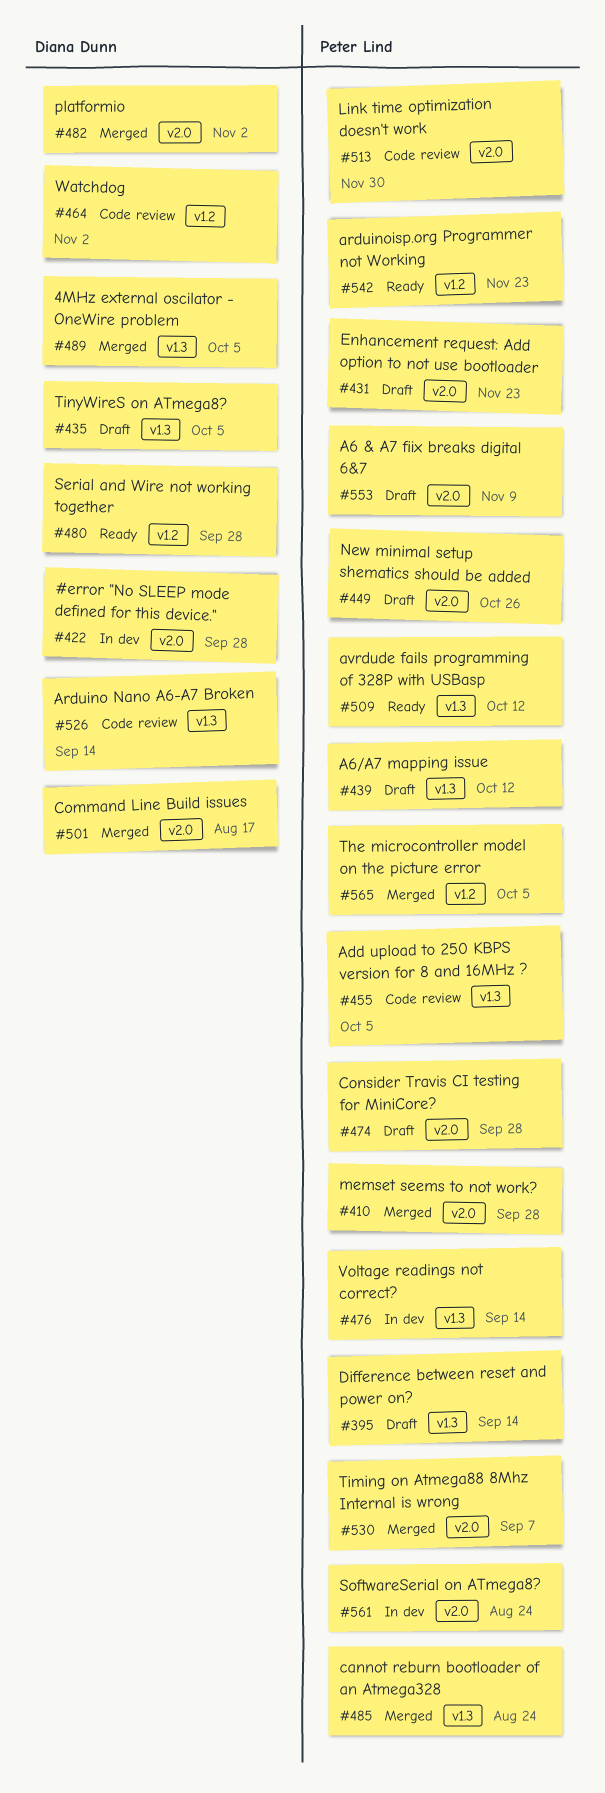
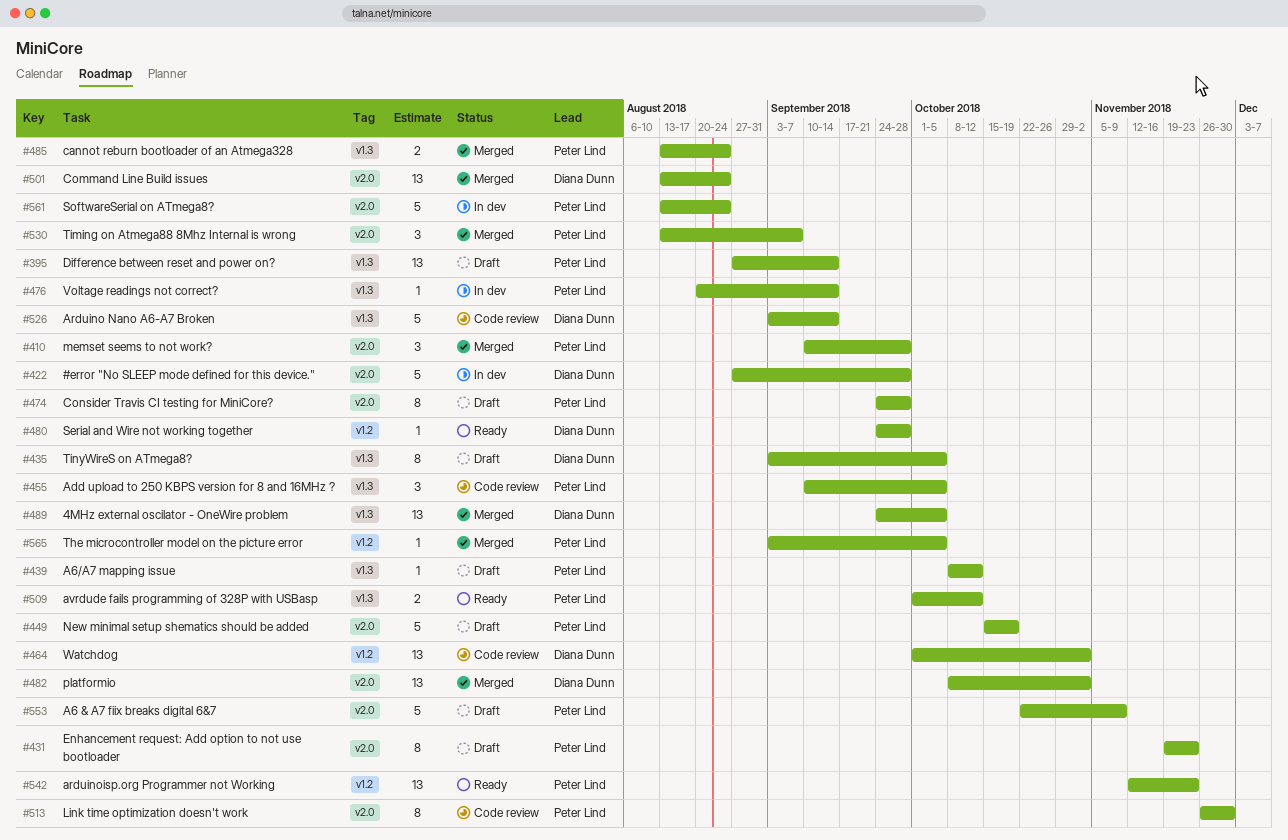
#449, due: Oct 26 -> Oct 19
#501, due: Aug 17 -> Aug 24

